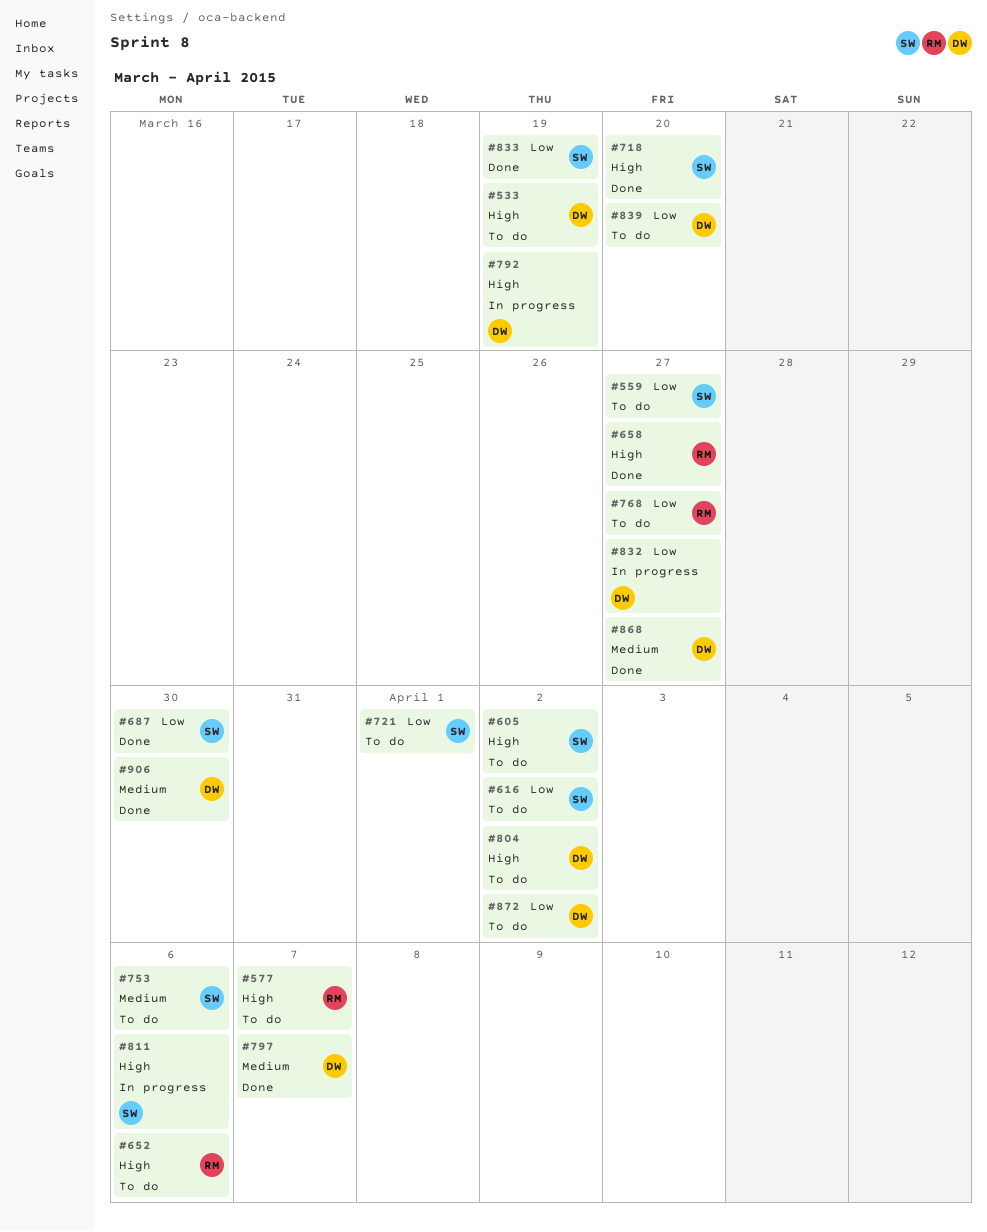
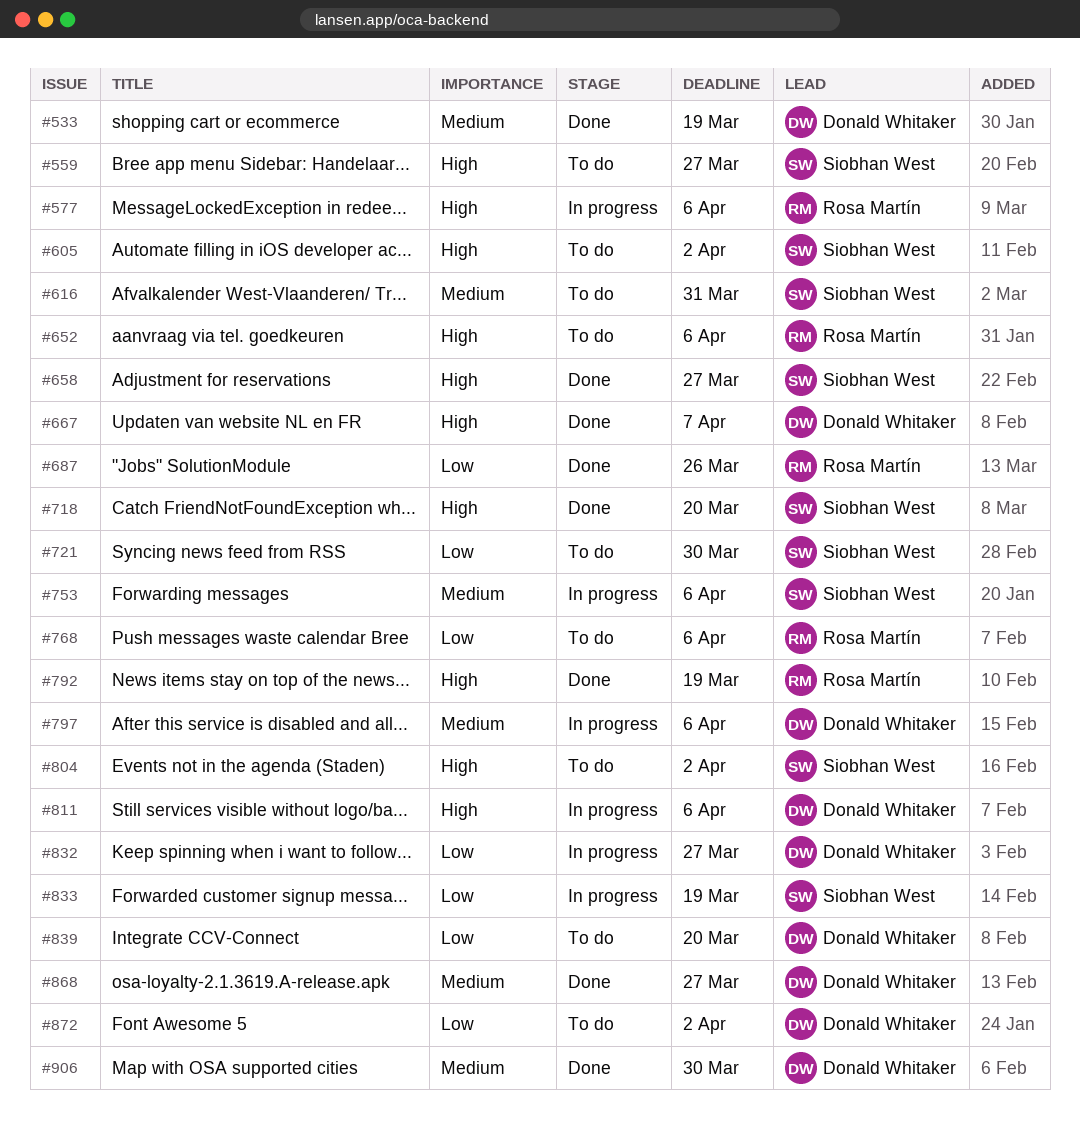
#533, status: To do -> Done
#533, priority: High -> Medium
#559, priority: Low -> High
#577, status: To do -> In progress
#577, due: Apr 7 -> Apr 6
#616, priority: Low -> Medium
#616, due: Apr 2 -> Mar 31
#658, owner: Rosa Martín -> Siobhan West
#667: none -> present
#687, owner: Siobhan West -> Rosa Martín
#687, due: Mar 30 -> Mar 26
#721, due: Apr 1 -> Mar 30
#753, status: To do -> In progress
#768, due: Mar 27 -> Apr 6
#792, status: In progress -> Done
#792, owner: Donald Whitaker -> Rosa Martín
#797, status: Done -> In progress
#797, due: Apr 7 -> Apr 6
#804, owner: Donald Whitaker -> Siobhan West
#811, owner: Siobhan West -> Donald Whitaker
#833, status: Done -> In progress

